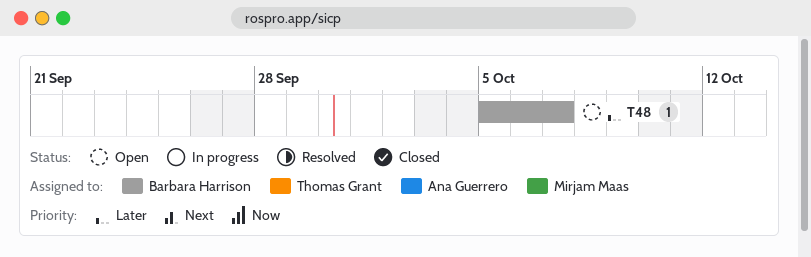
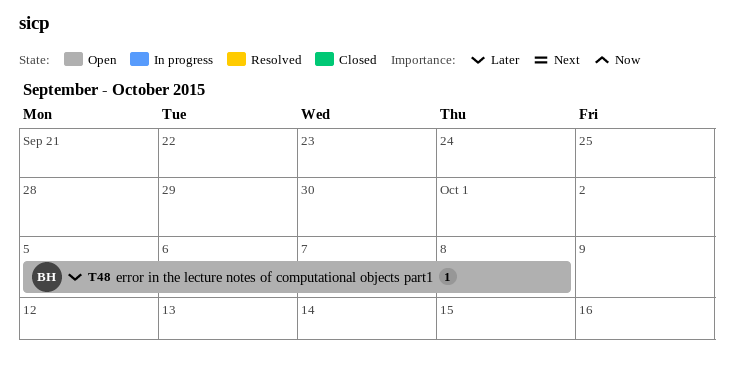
T48, due: Oct 7 -> Oct 8

